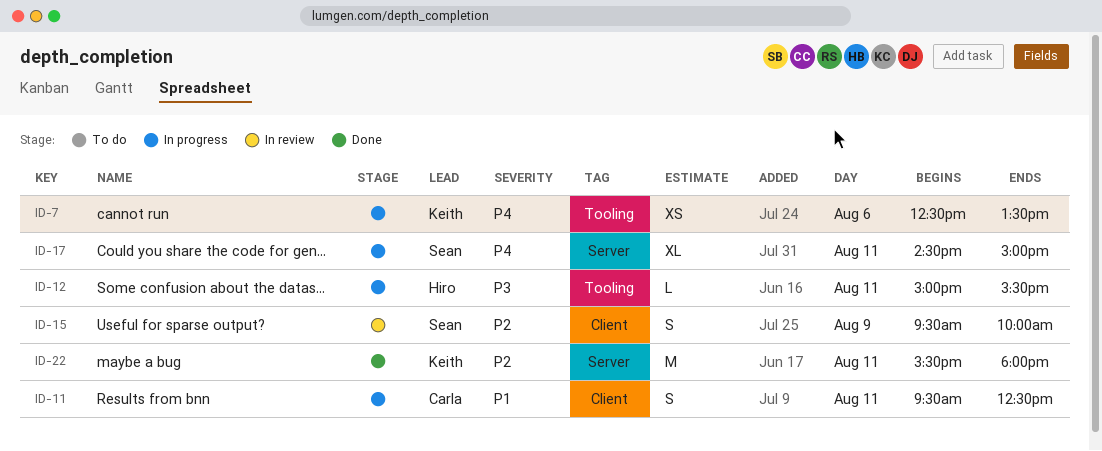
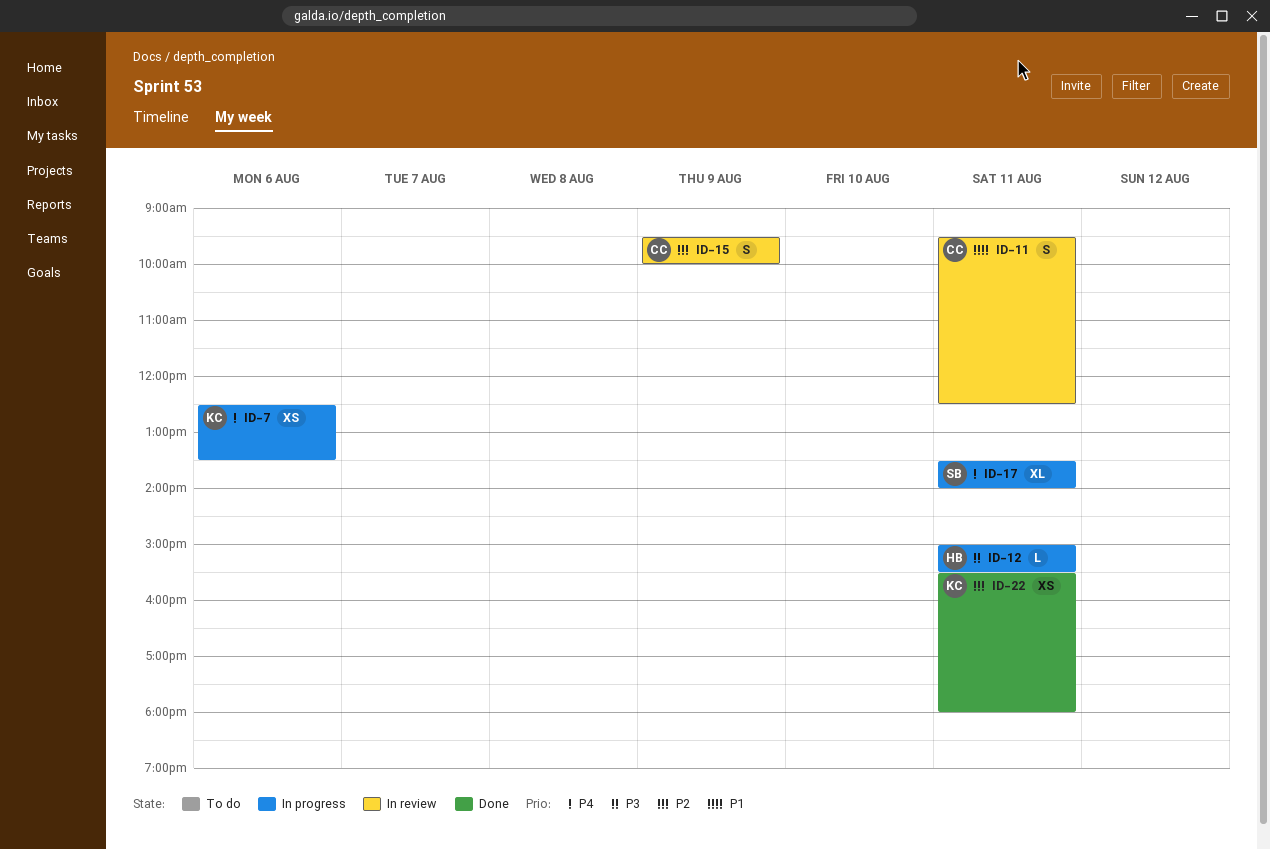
ID-11, status: In progress -> In review
ID-15, owner: Sean -> Carla
ID-17, begins: 14:30 -> 13:30
ID-17, ends: 15:00 -> 14:00
ID-22, estimate: M -> XS

